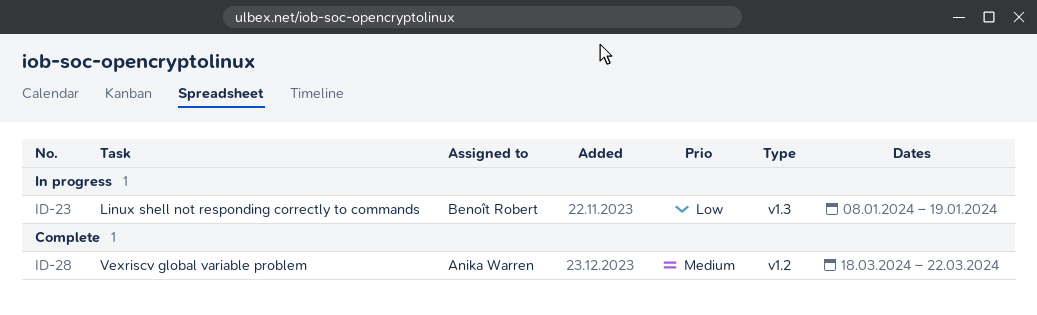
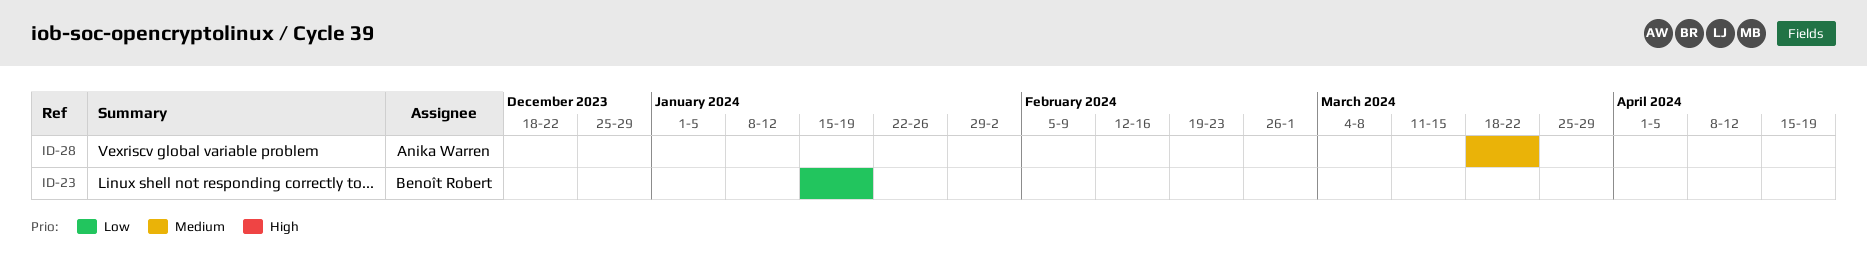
ID-23, start: Jan 8 -> Jan 15

